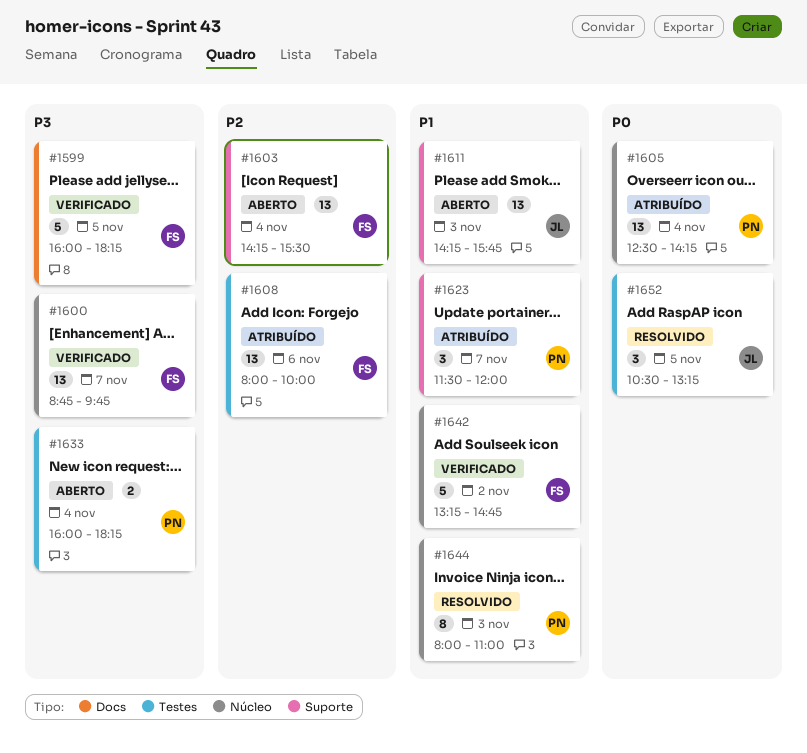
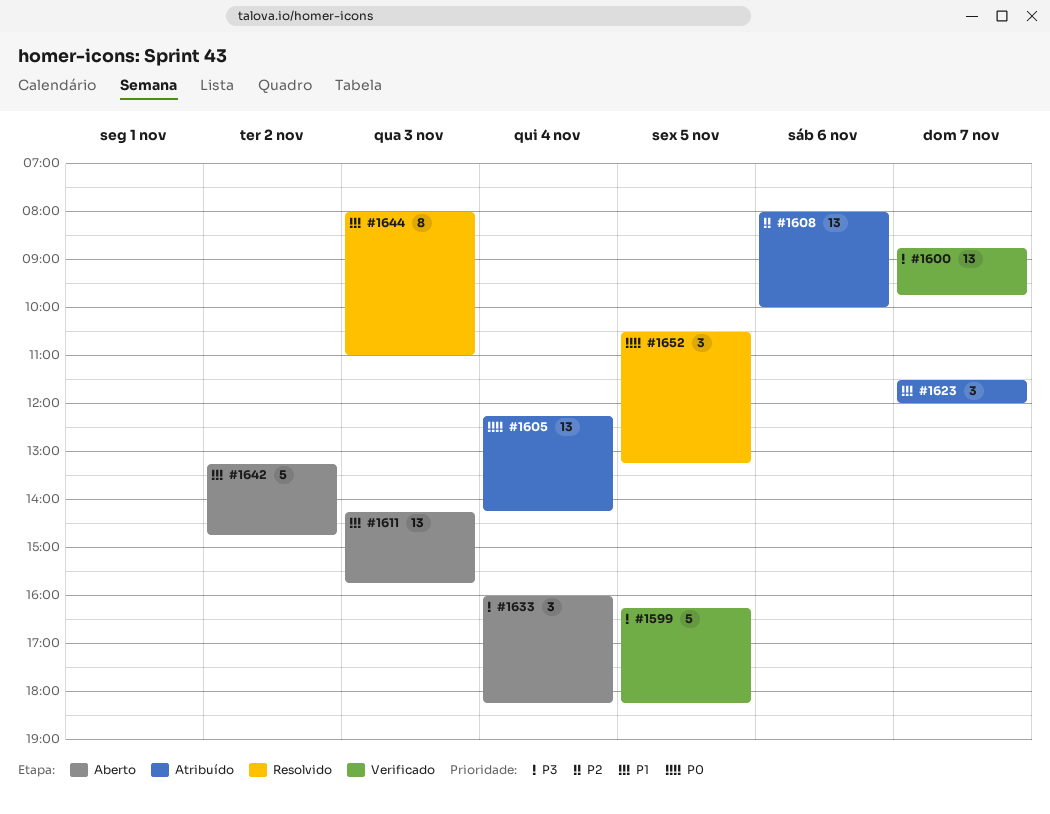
#1599, begins: 16:00 -> 16:15
#1603: present -> none
#1605, begins: 12:30 -> 12:15
#1633, estimate: 2 -> 3
#1642, status: Verificado -> Aberto

